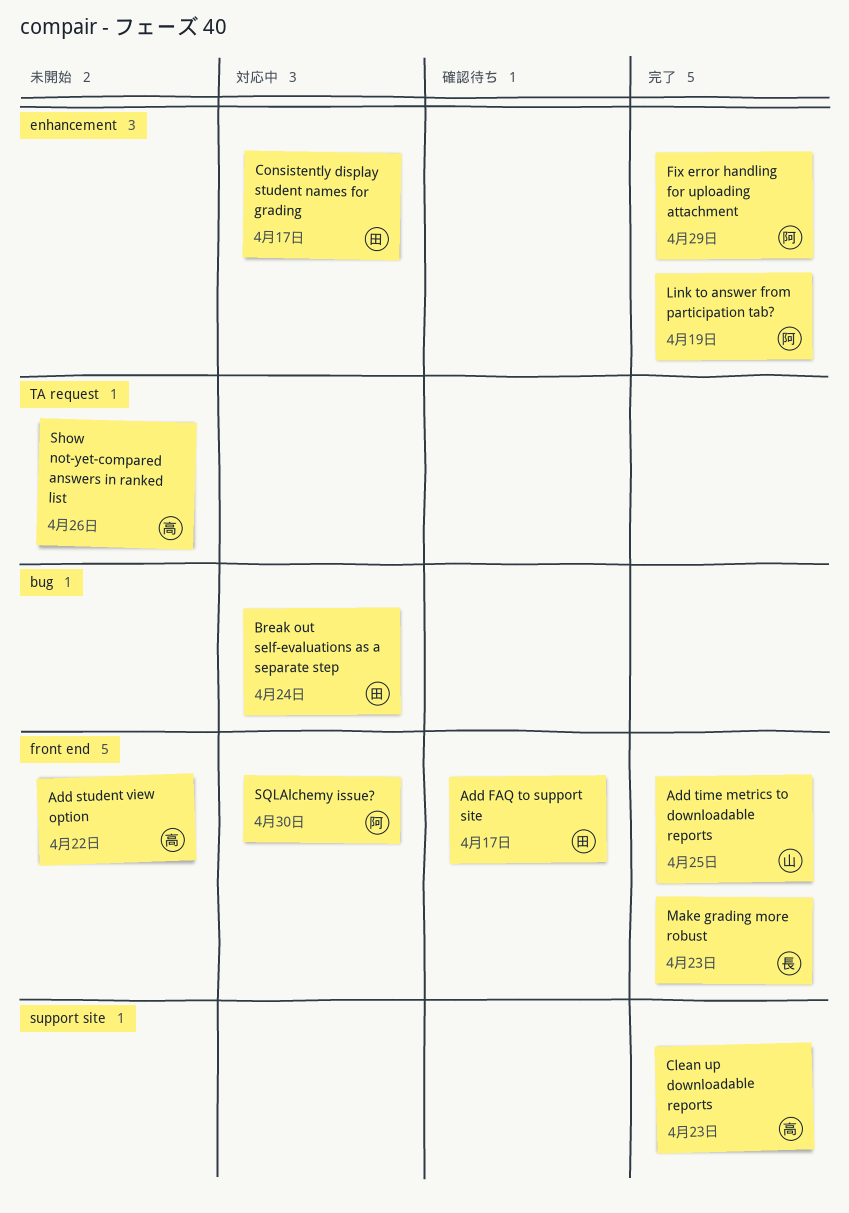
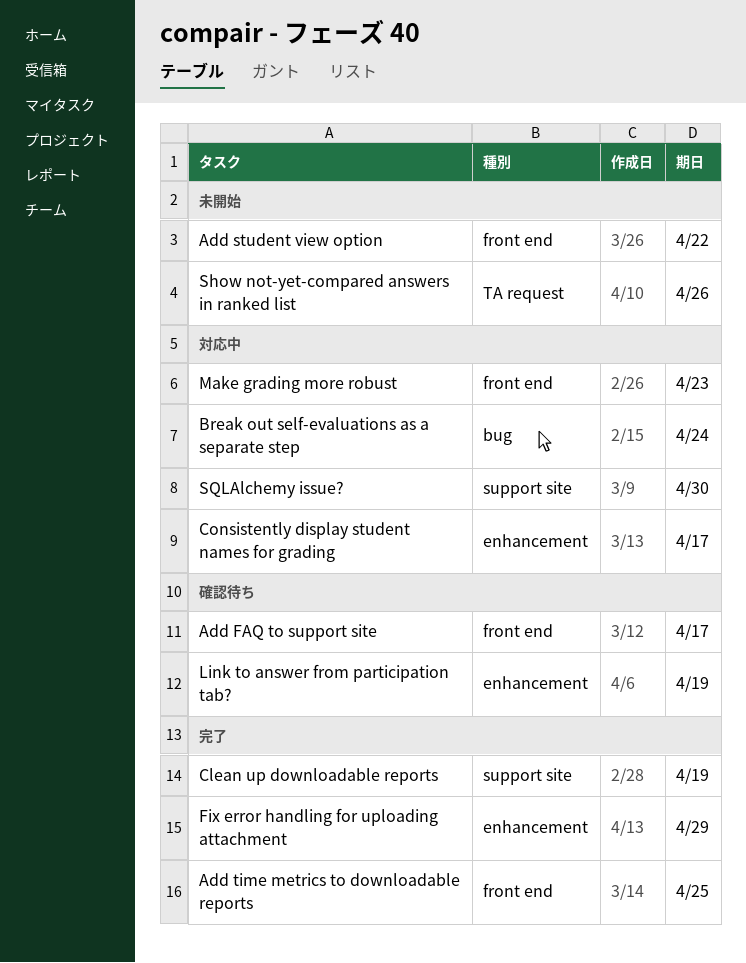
Clean up downloadable reports, due: Apr 23 -> Apr 19
Link to answer from participation tab?, status: 完了 -> 確認待ち
Make grading more robust, status: 完了 -> 対応中
SQLAlchemy issue?, label: front end -> support site

